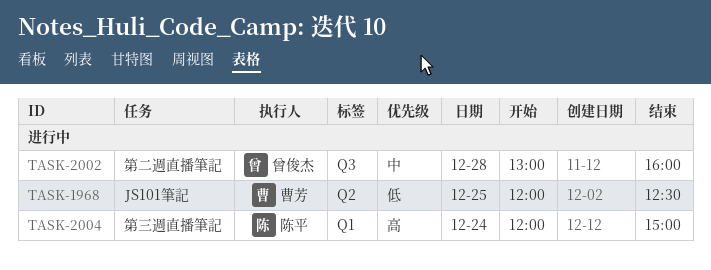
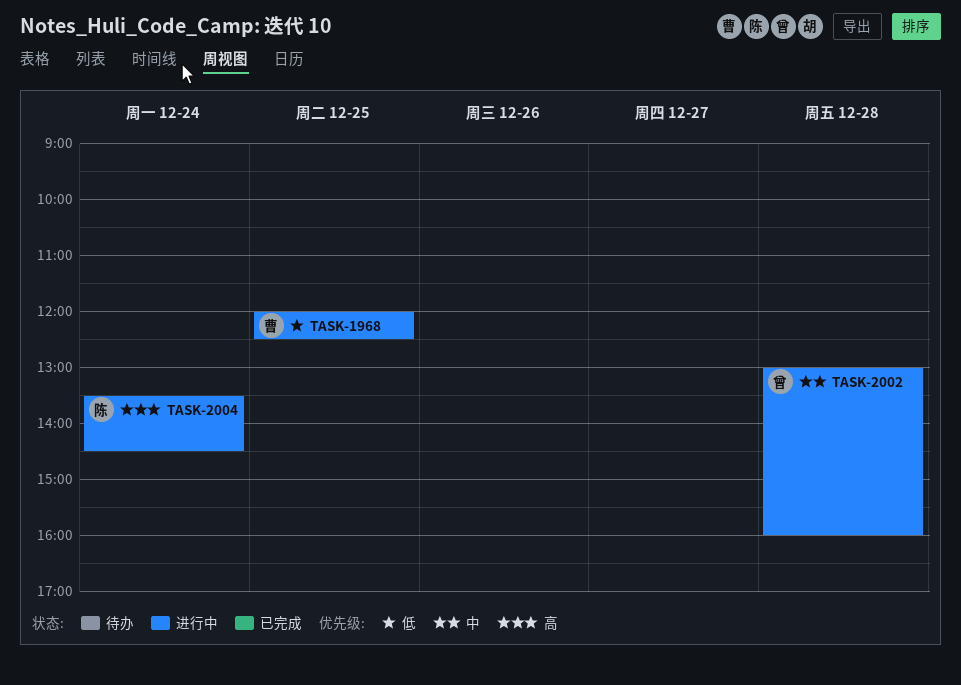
TASK-2004, begins: 12:00 -> 13:30
TASK-2004, ends: 15:00 -> 14:30

